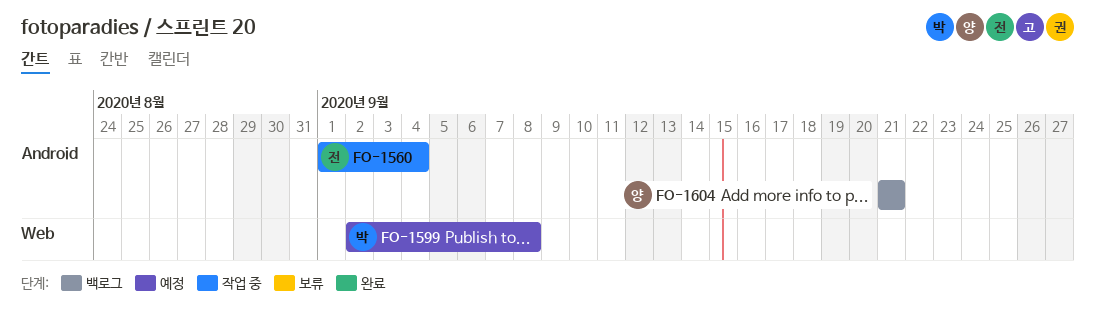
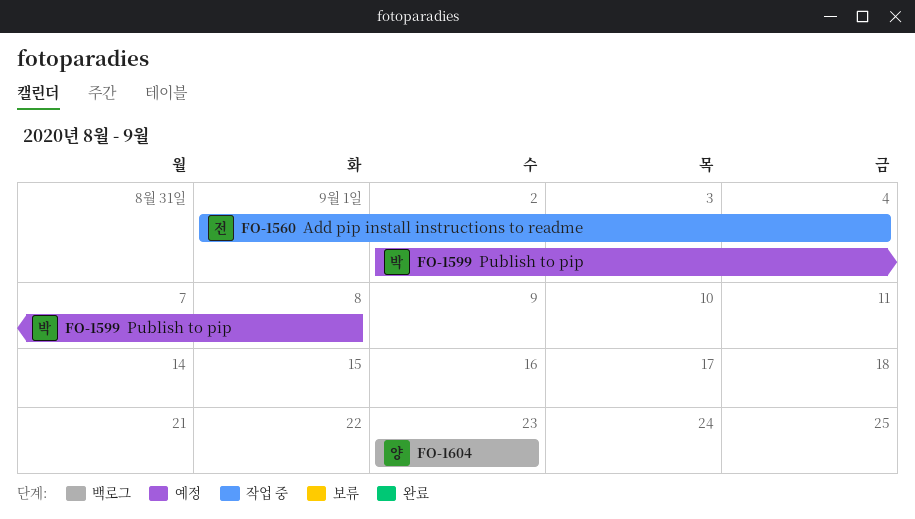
FO-1604, start: Sep 21 -> Sep 23
FO-1604, due: Sep 21 -> Sep 23

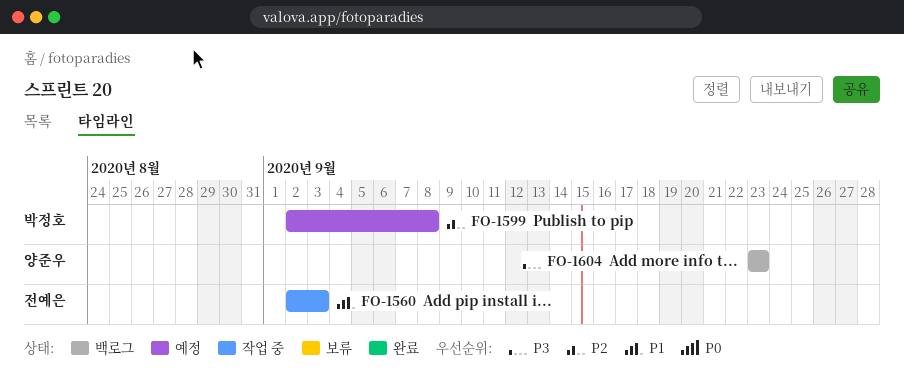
FO-1560, start: Sep 1 -> Sep 2
FO-1560, due: Sep 4 -> Sep 3

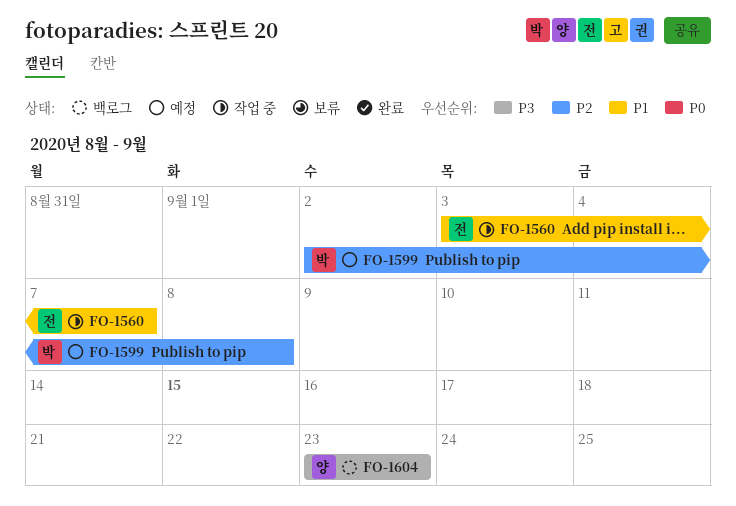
FO-1560, start: Sep 2 -> Sep 3
FO-1560, due: Sep 3 -> Sep 7

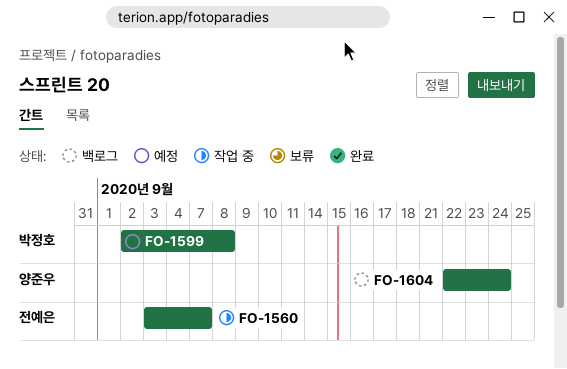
FO-1604, start: Sep 23 -> Sep 22
FO-1604, due: Sep 23 -> Sep 24

